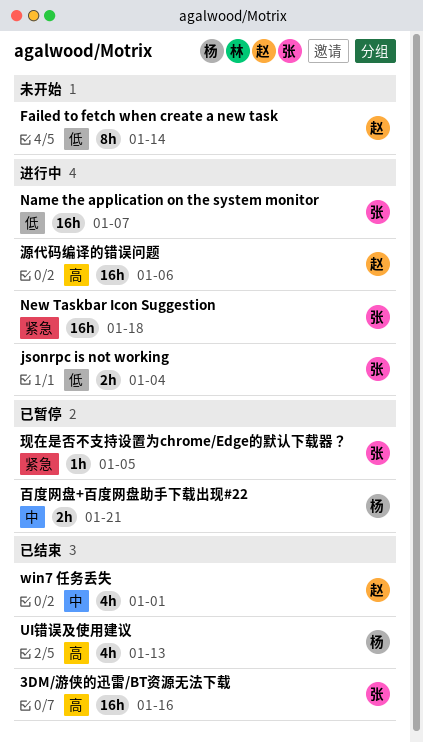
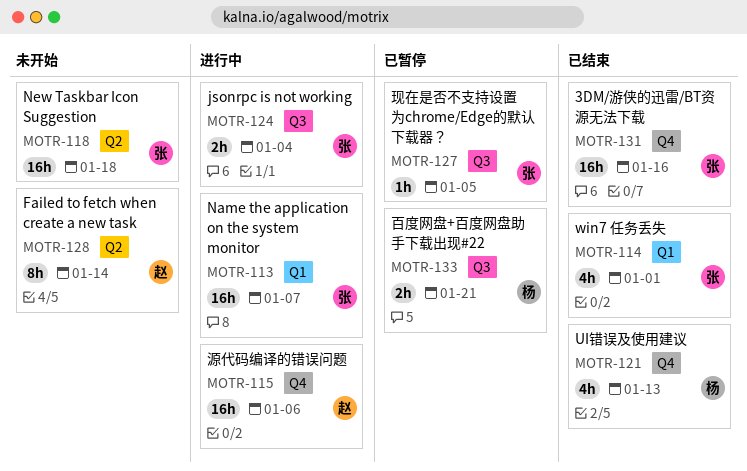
New Taskbar Icon Suggestion, status: 进行中 -> 未开始
win7 任务丢失, owner: 赵 -> 张

